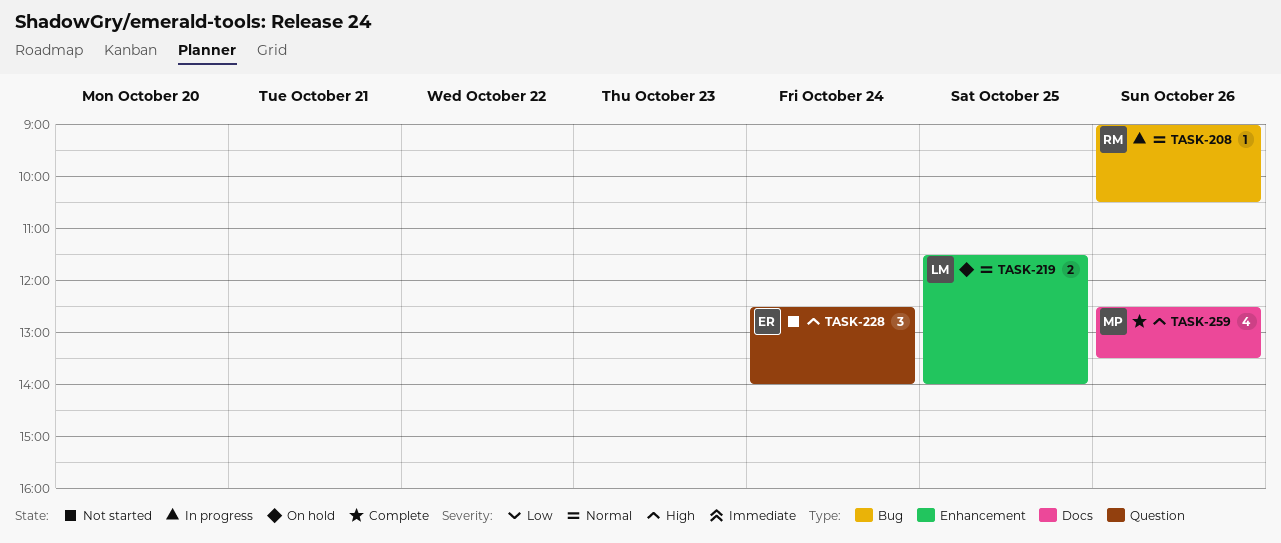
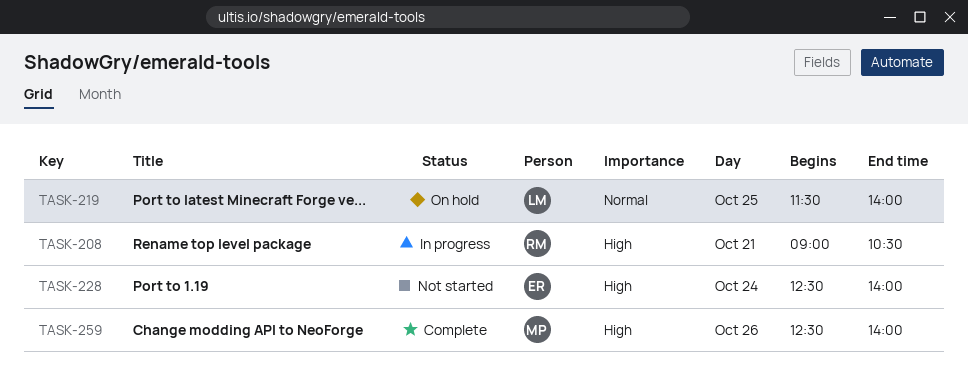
TASK-208, priority: Normal -> High
TASK-208, day: Oct 26 -> Oct 21
TASK-259, ends: 13:30 -> 14:00

